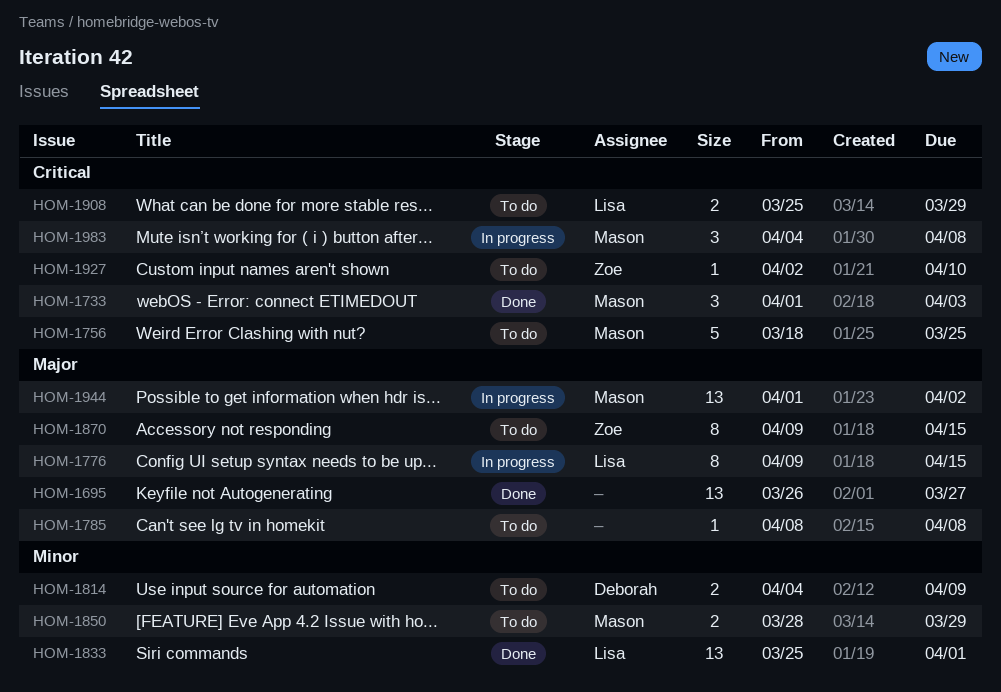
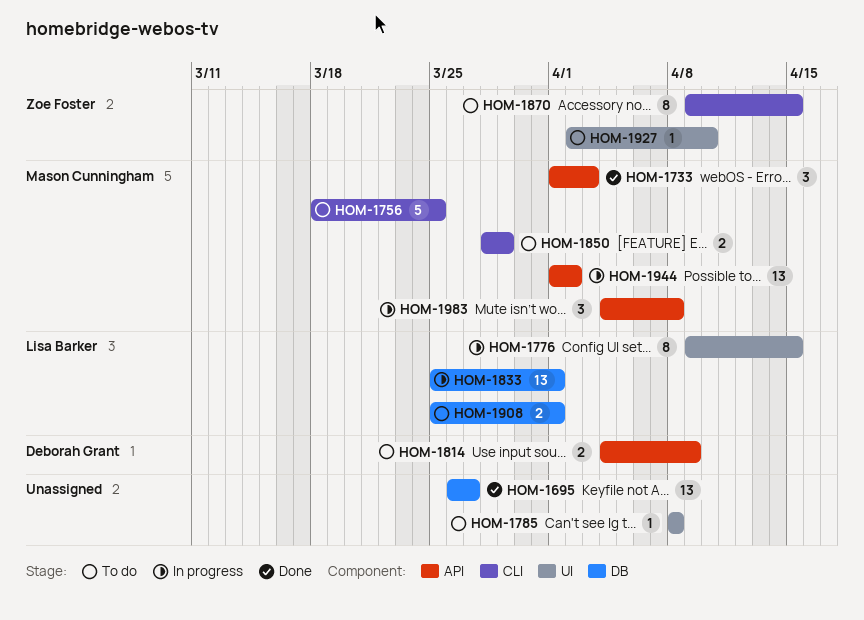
HOM-1833, status: Done -> In progress
HOM-1908, due: Mar 29 -> Apr 1

